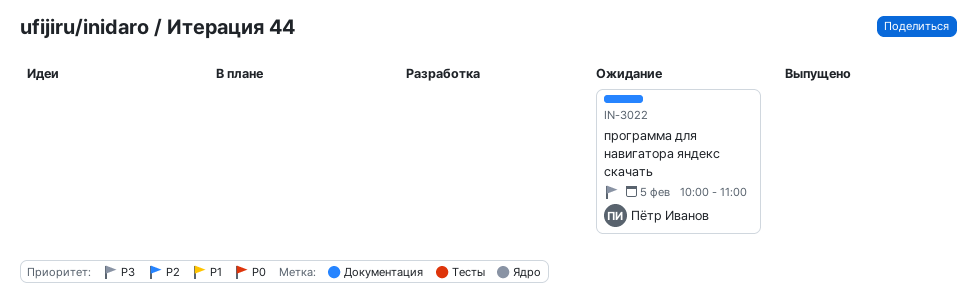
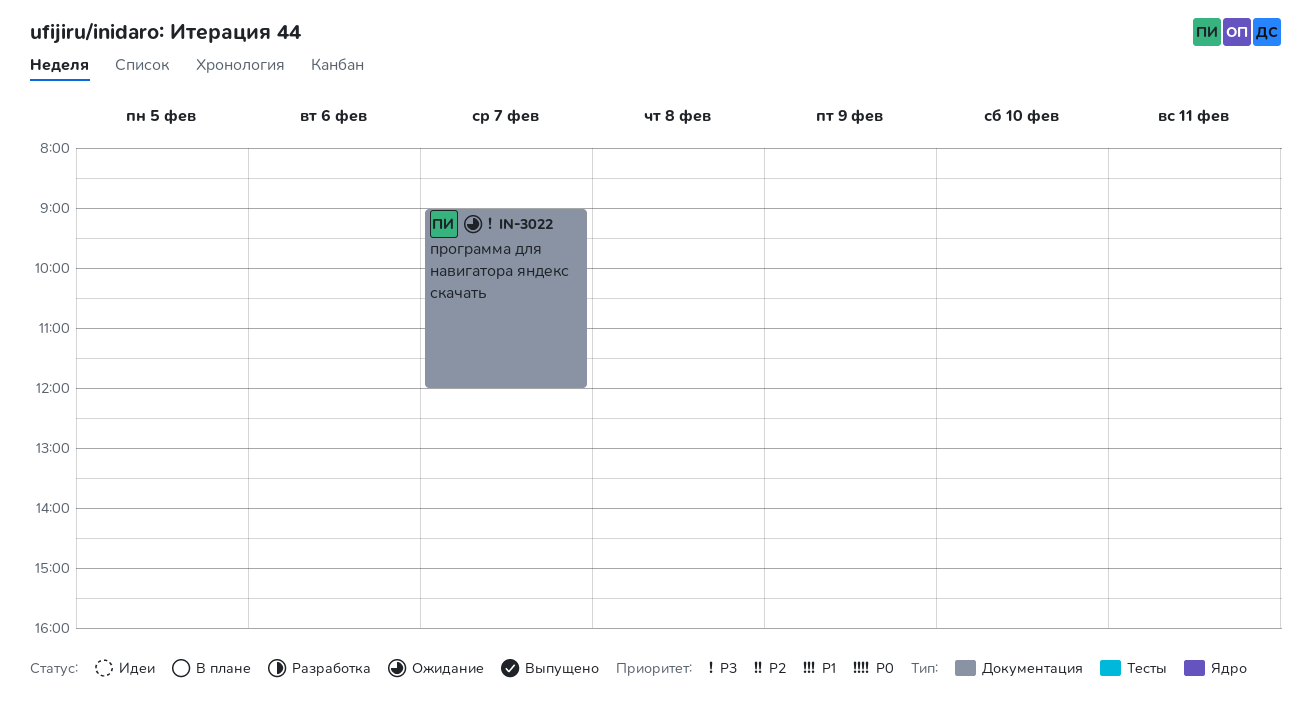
IN-3022, day: Feb 5 -> Feb 7
IN-3022, begins: 10:00 -> 09:00
IN-3022, ends: 11:00 -> 12:00

